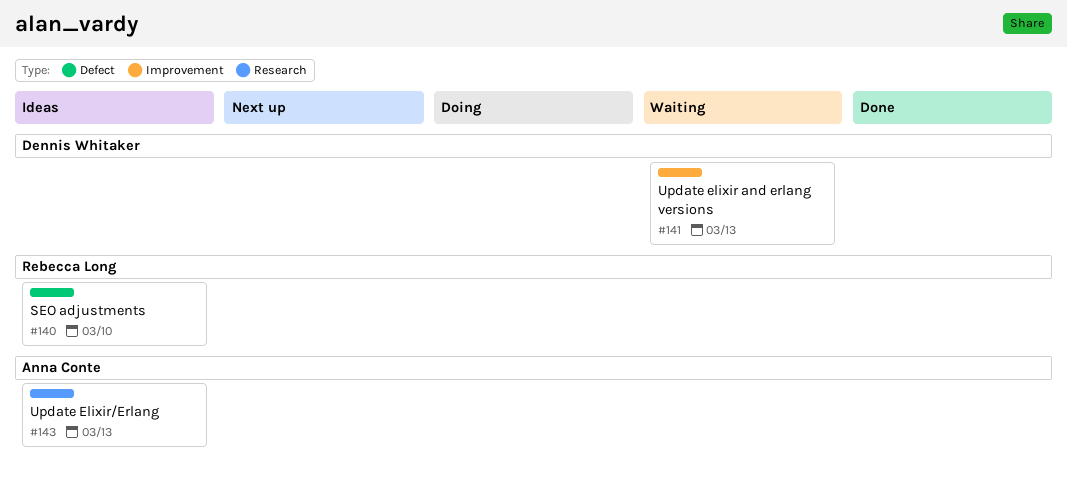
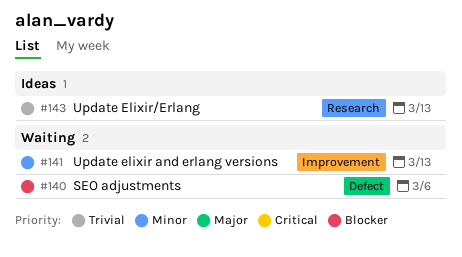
#140, status: Ideas -> Waiting
#140, due: Mar 10 -> Mar 6

